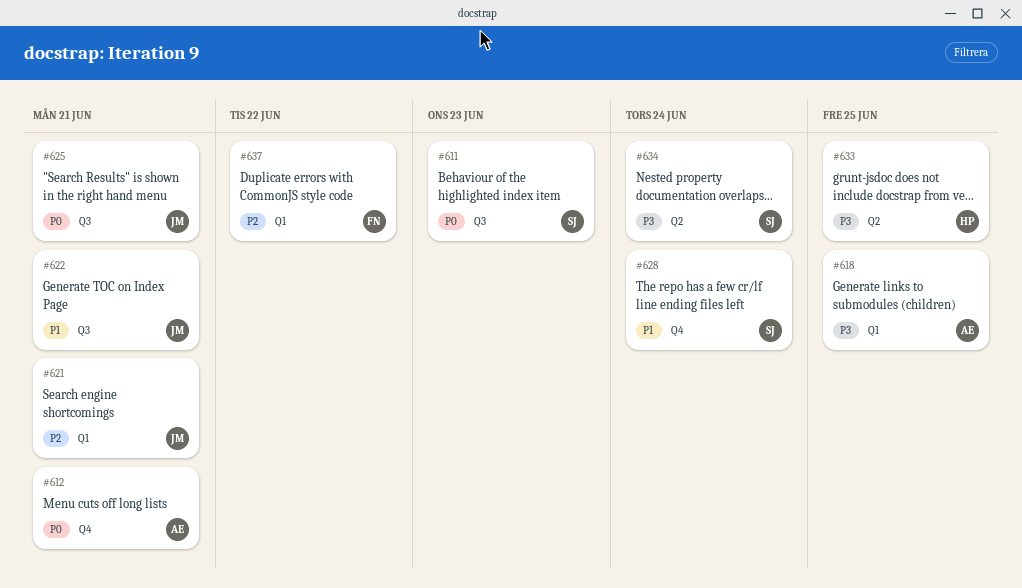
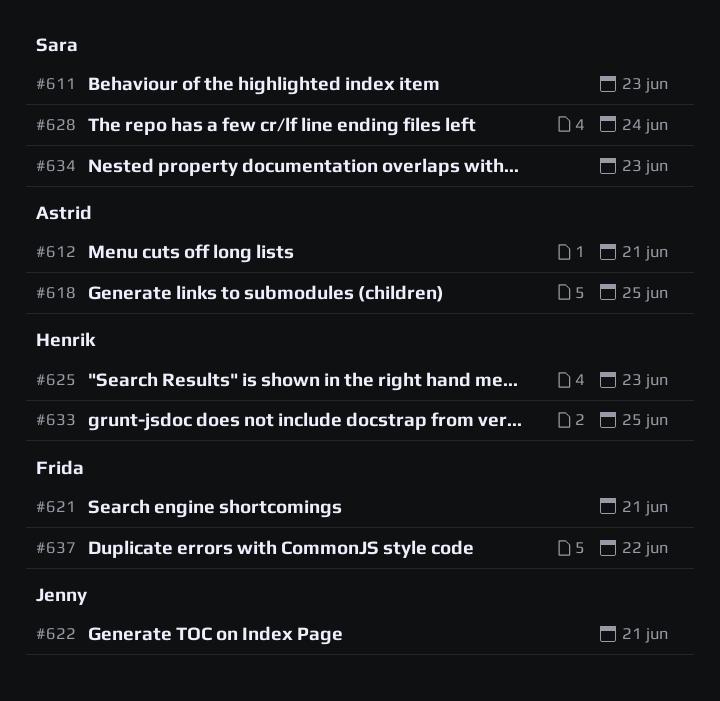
#621, owner: Jenny -> Frida
#625, owner: Jenny -> Henrik
#625, due: Jun 21 -> Jun 23
#634, due: Jun 24 -> Jun 23

